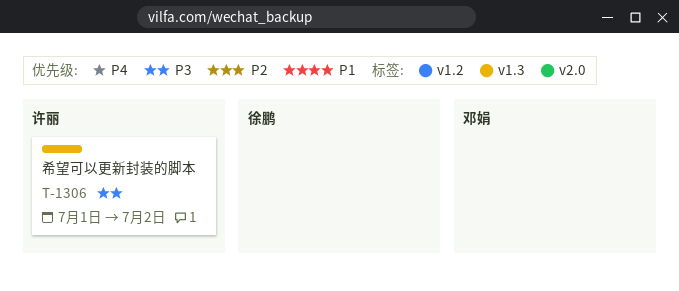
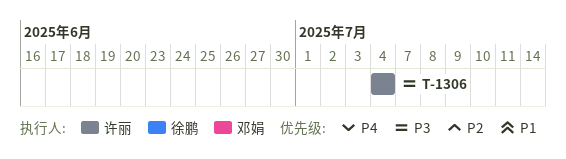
T-1306, start: Jul 1 -> Jul 4
T-1306, due: Jul 2 -> Jul 4

